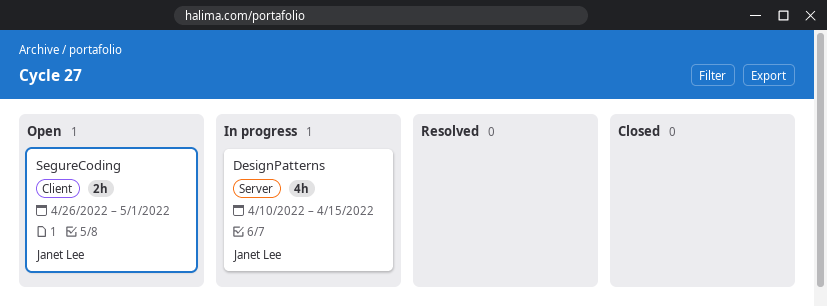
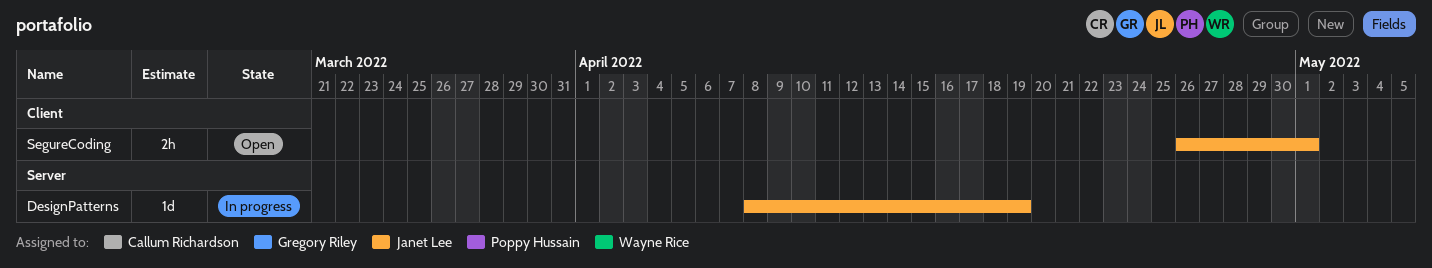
DesignPatterns, estimate: 4h -> 1d
DesignPatterns, start: Apr 10 -> Apr 8
DesignPatterns, due: Apr 15 -> Apr 19

